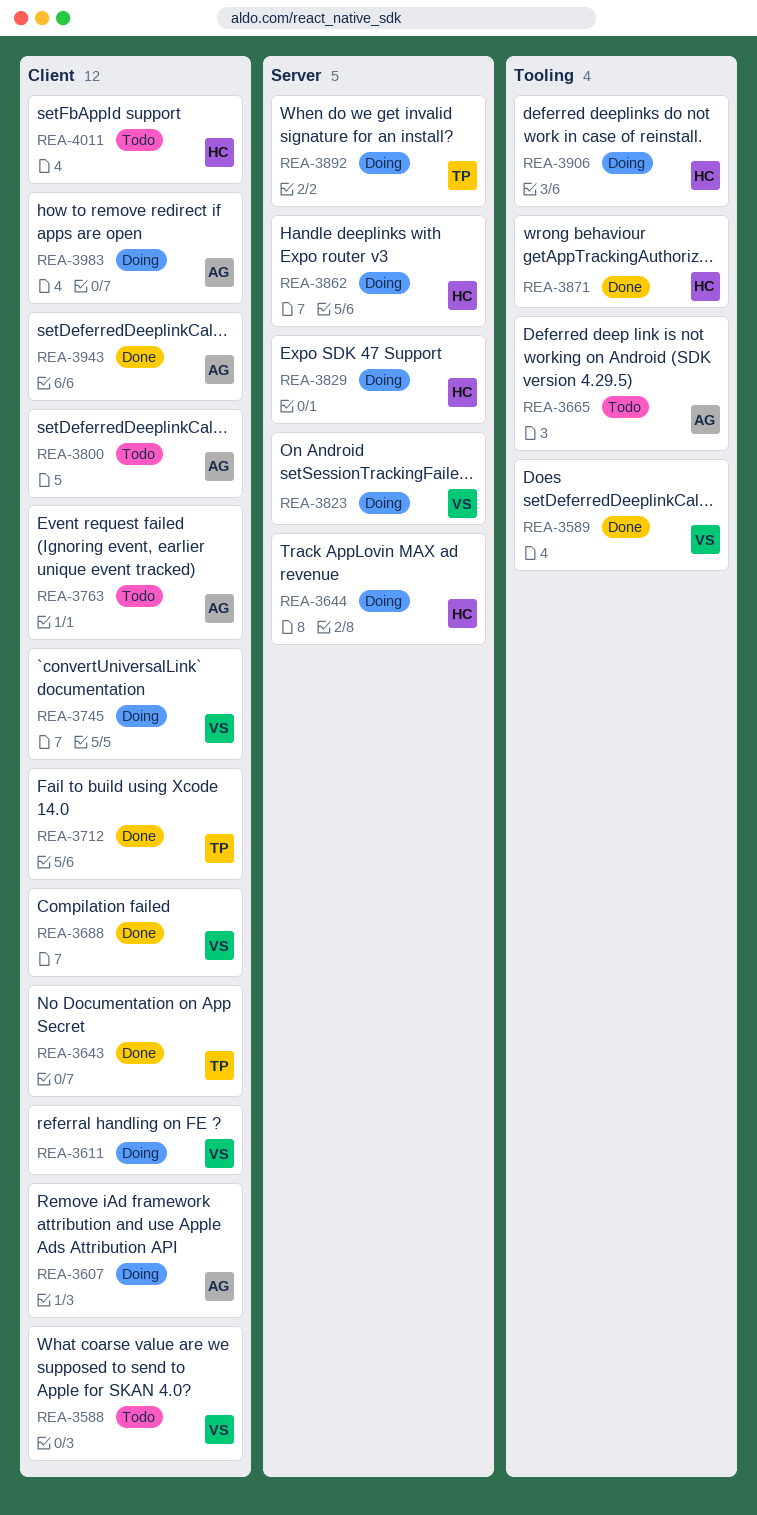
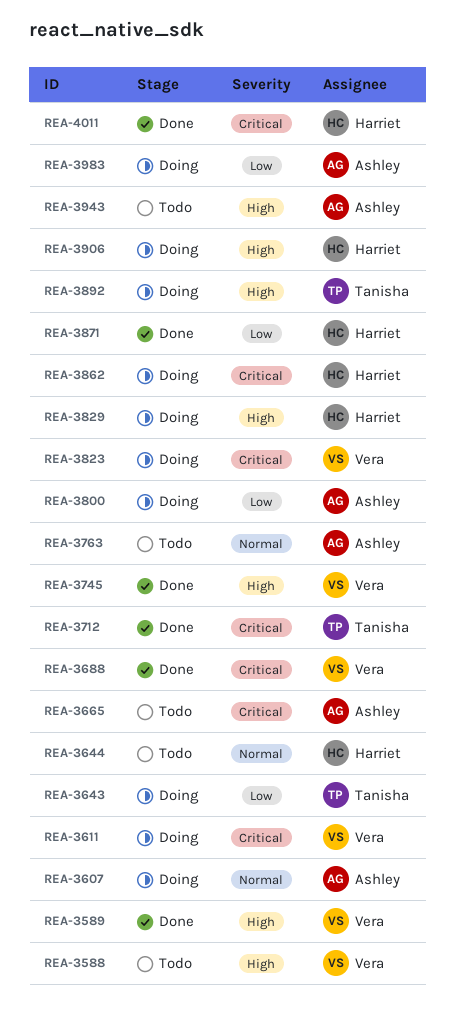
REA-3643, status: Done -> Doing
REA-3644, status: Doing -> Todo
REA-3745, status: Doing -> Done
REA-3800, status: Todo -> Doing
REA-3943, status: Done -> Todo
REA-4011, status: Todo -> Done

